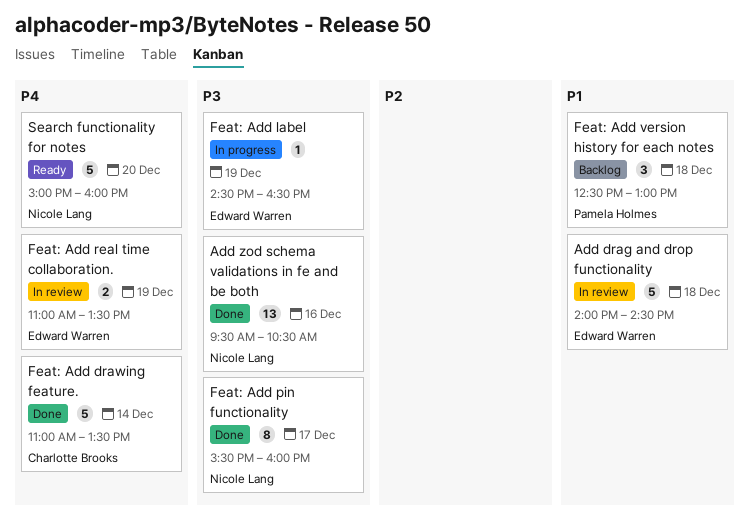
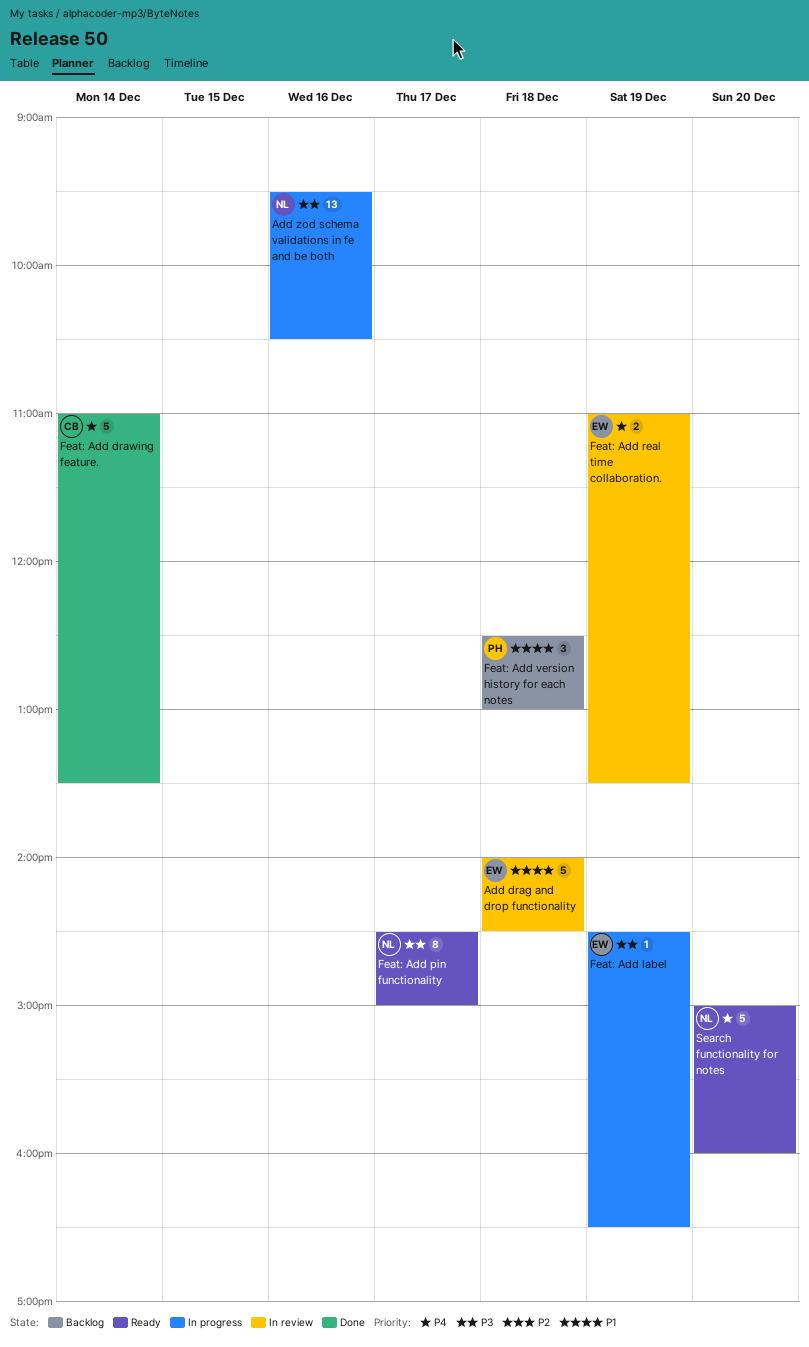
Add zod schema validations in fe and be both, status: Done -> In progress
Feat: Add pin functionality, status: Done -> Ready
Feat: Add pin functionality, begins: 15:30 -> 14:30
Feat: Add pin functionality, ends: 16:00 -> 15:00

